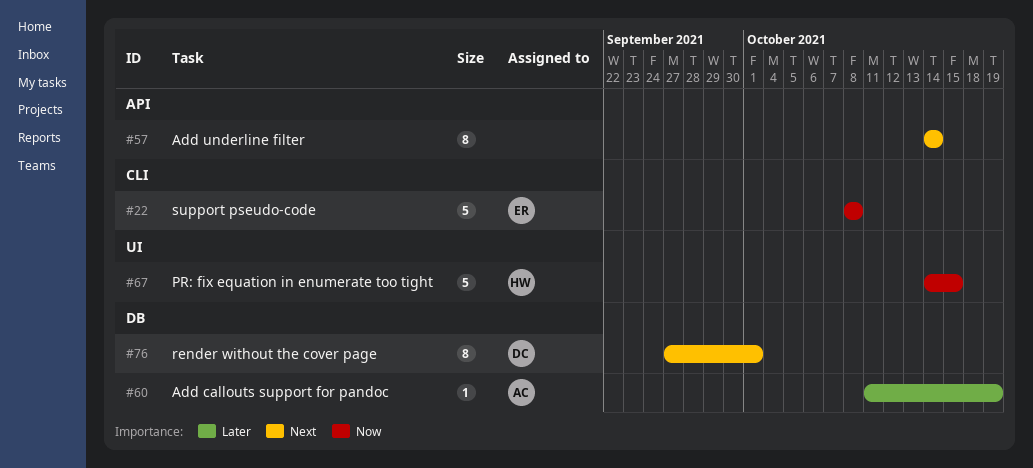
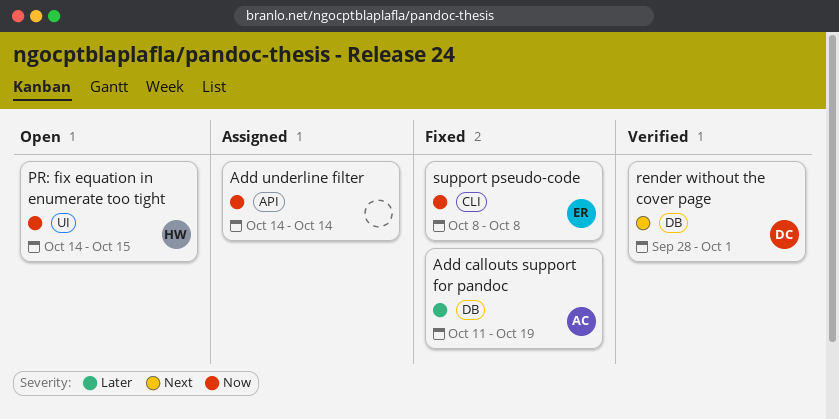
Add underline filter, priority: Next -> Now
render without the cover page, start: Sep 27 -> Sep 28

